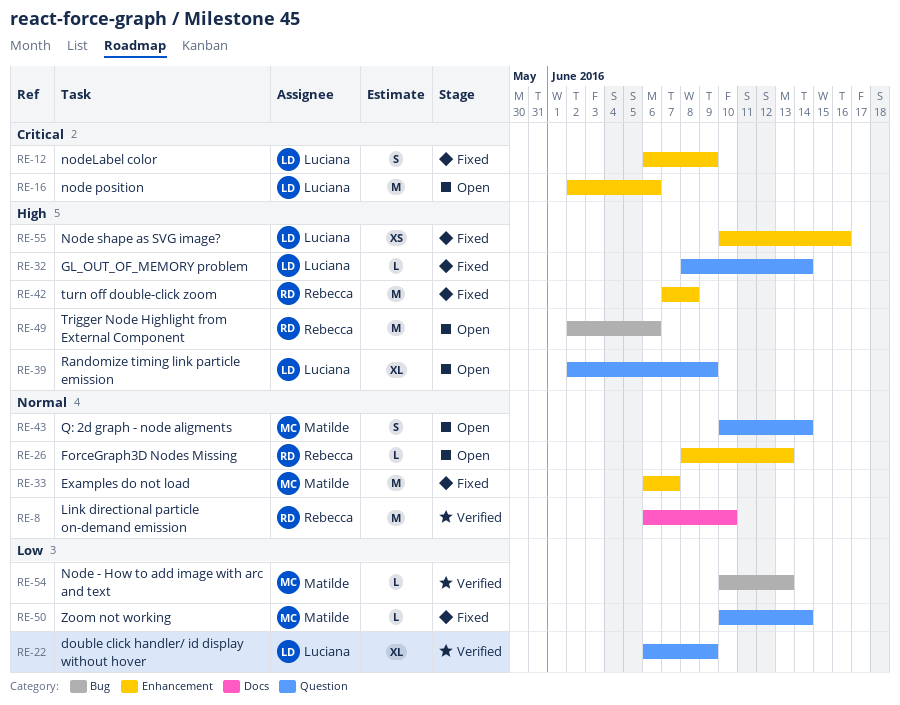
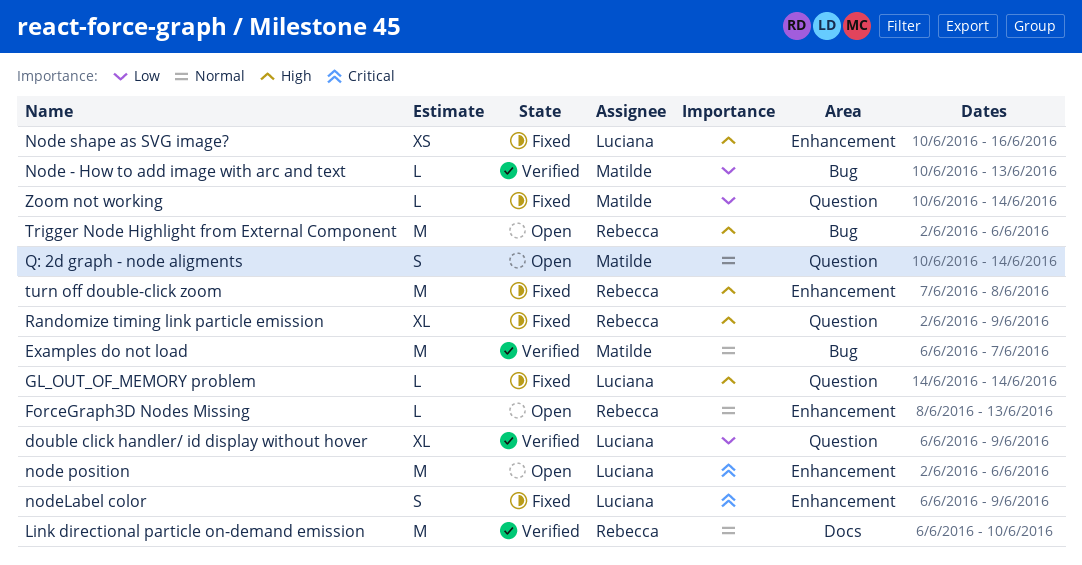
Examples do not load, status: Fixed -> Verified
Examples do not load, label: Enhancement -> Bug
GL_OUT_OF_MEMORY problem, start: Jun 8 -> Jun 14
Randomize timing link particle emission, status: Open -> Fixed
Randomize timing link particle emission, owner: Luciana -> Rebecca

